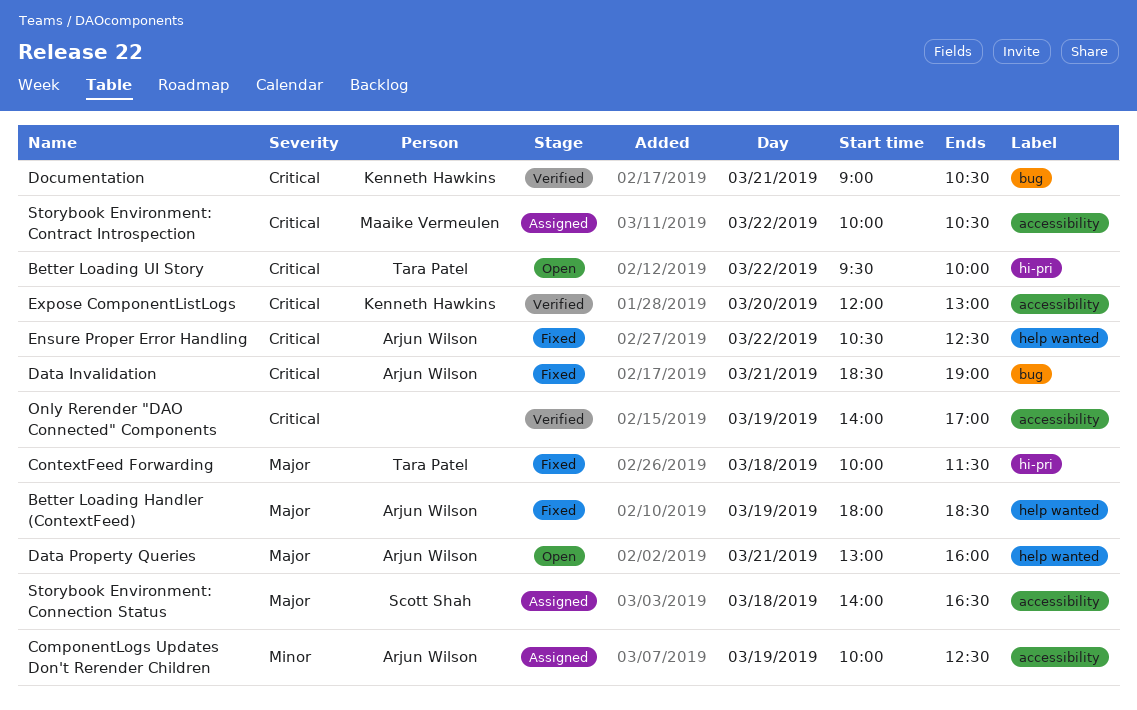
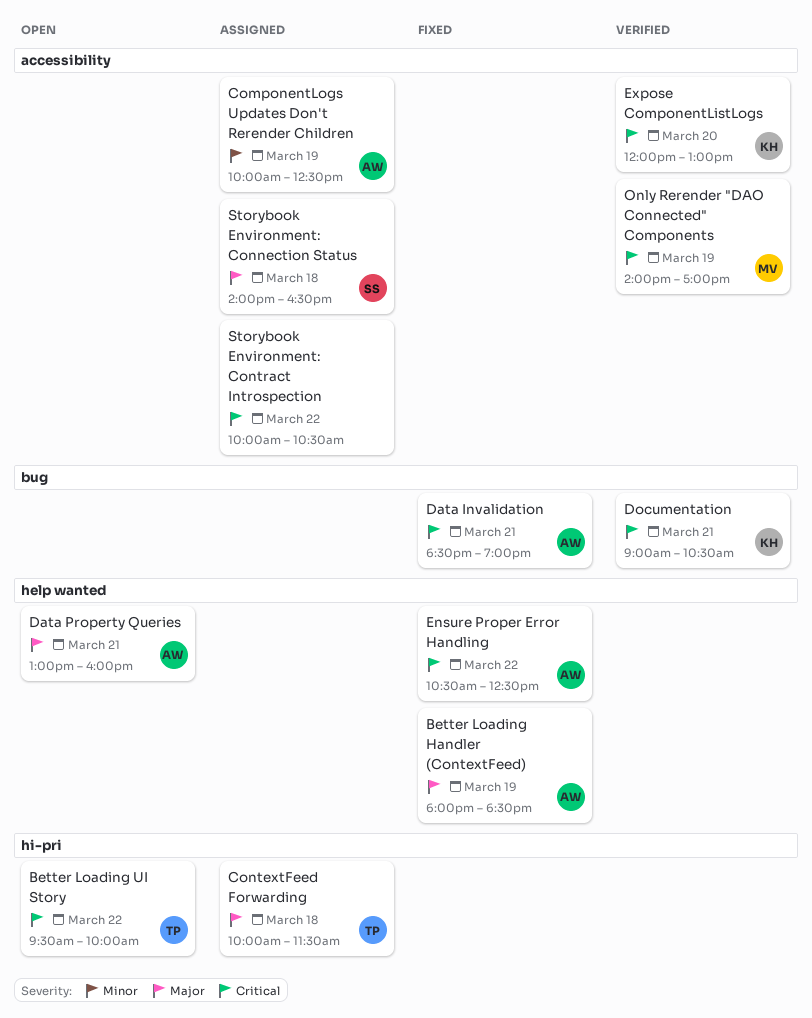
ContextFeed Forwarding, status: Fixed -> Assigned
Only Rerender "DAO Connected" Components, owner: none -> Maaike Vermeulen
Storybook Environment: Contract Introspection, owner: Maaike Vermeulen -> none

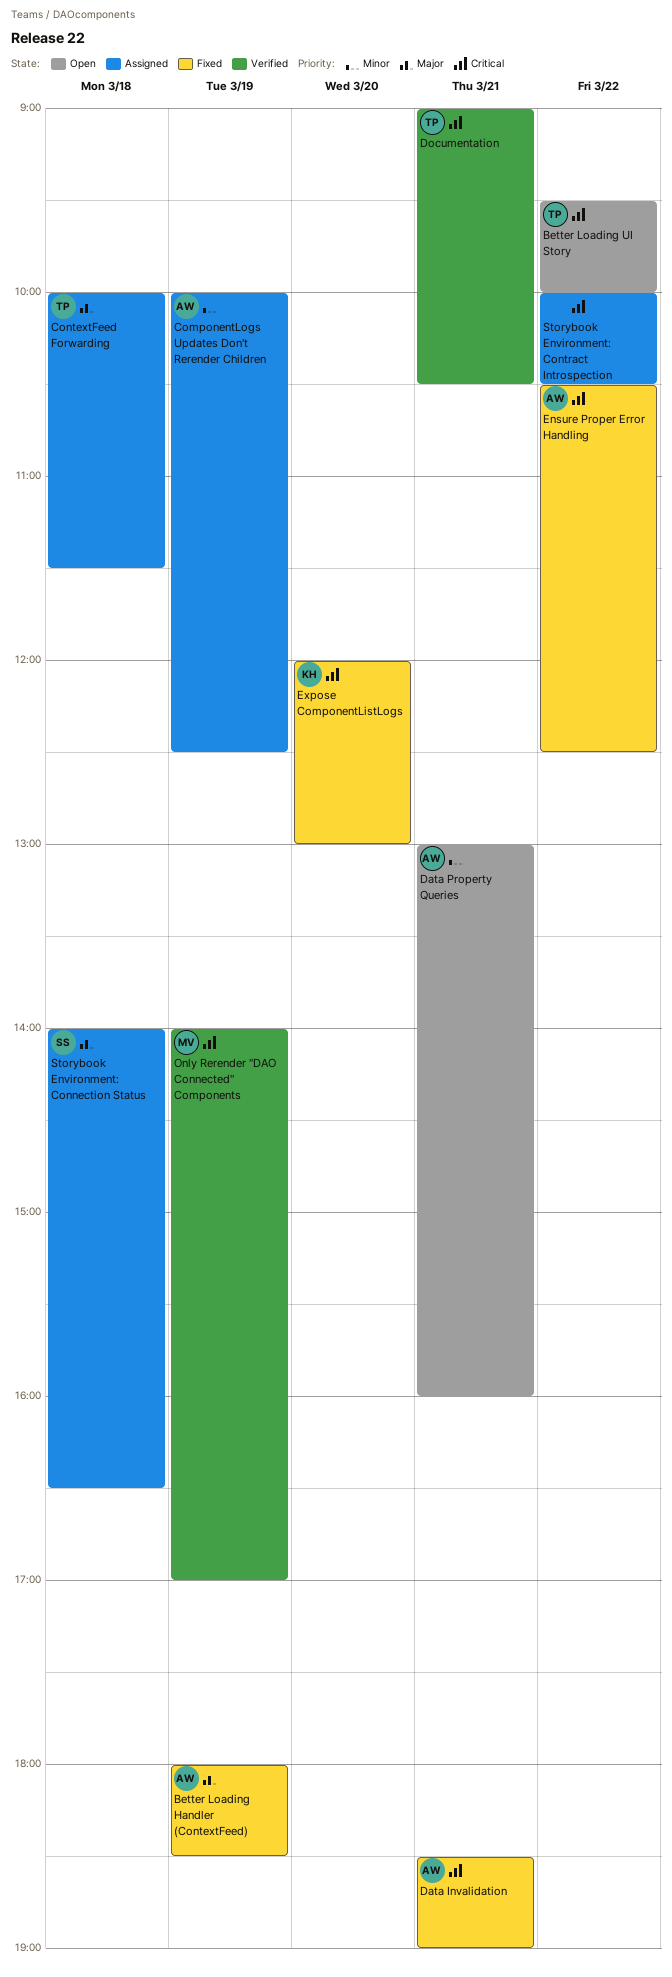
Data Property Queries, priority: Major -> Minor
Documentation, owner: KH -> TP
Expose ComponentListLogs, status: Verified -> Fixed

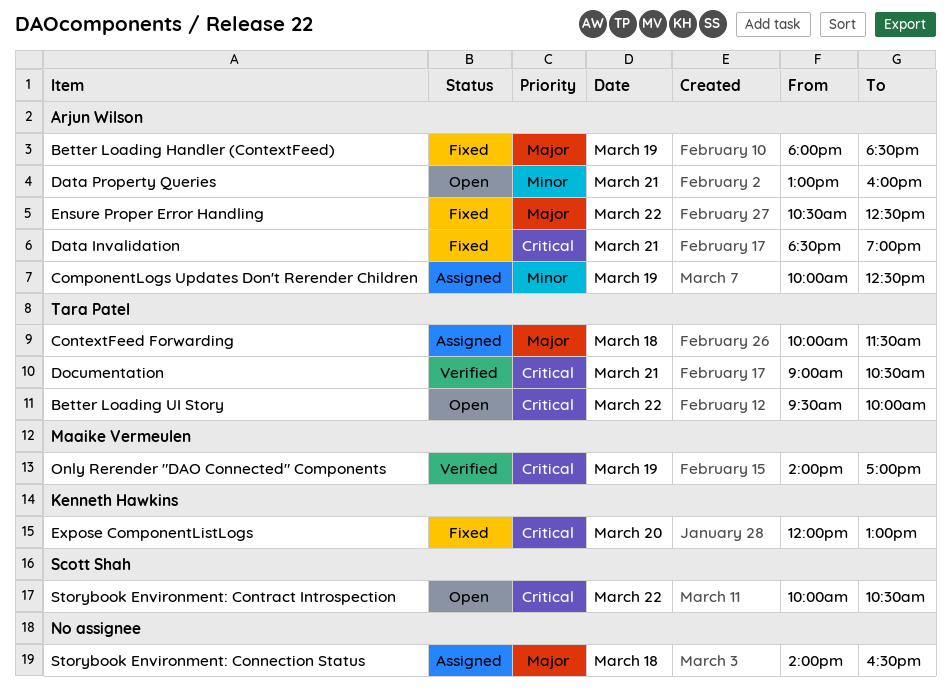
Ensure Proper Error Handling, priority: Critical -> Major
Storybook Environment: Connection Status, owner: Scott Shah -> none
Storybook Environment: Contract Introspection, status: Assigned -> Open
Storybook Environment: Contract Introspection, owner: none -> Scott Shah

